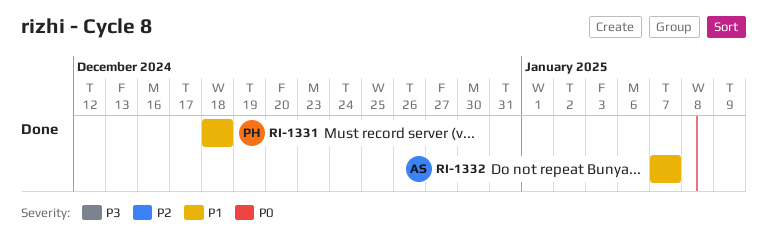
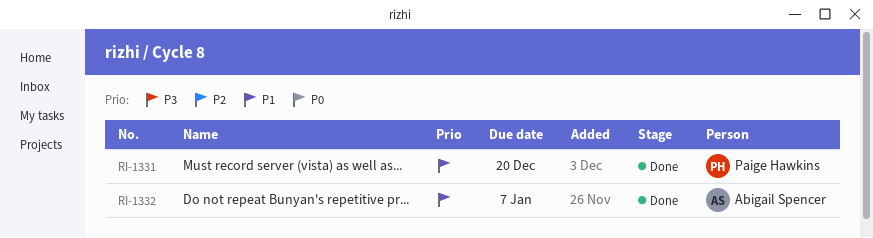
RI-1331, due: Dec 18 -> Dec 20

